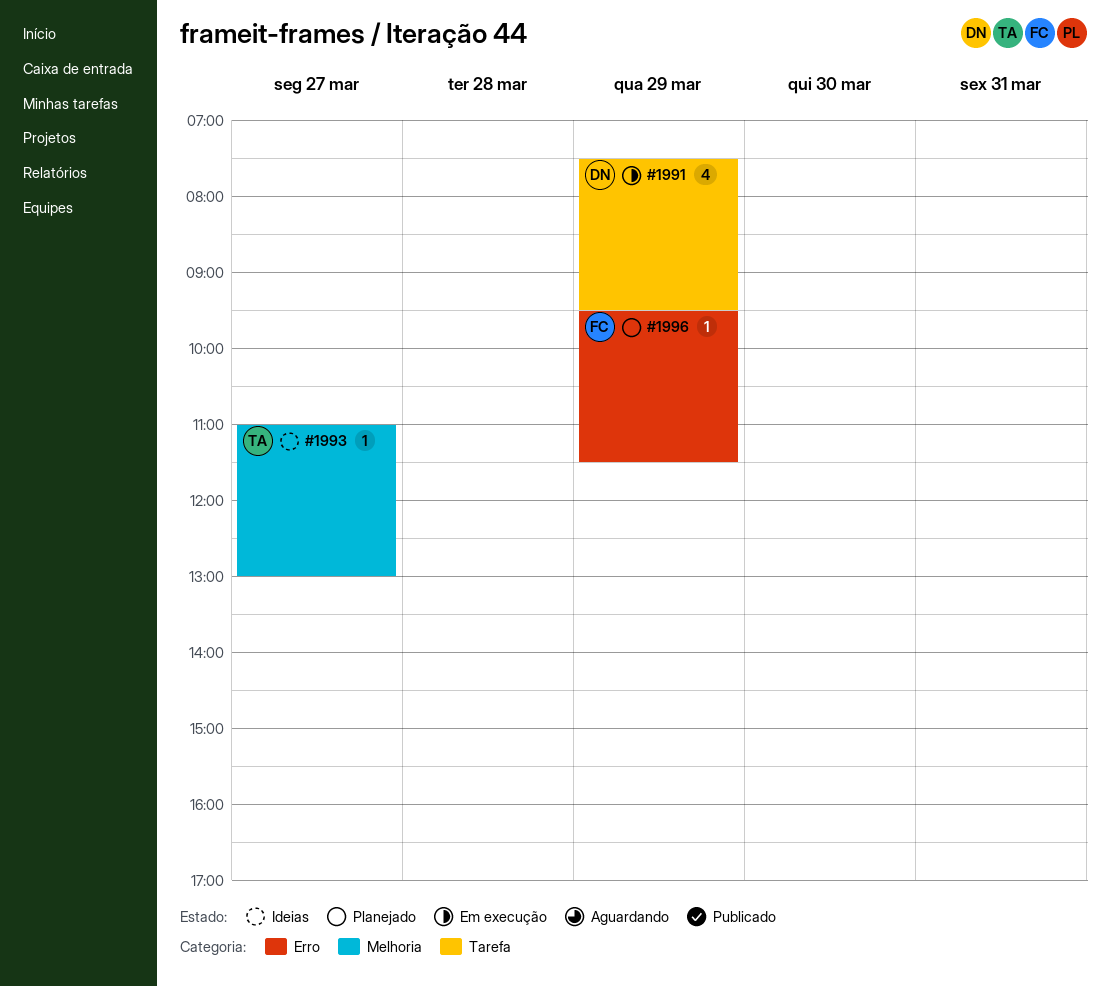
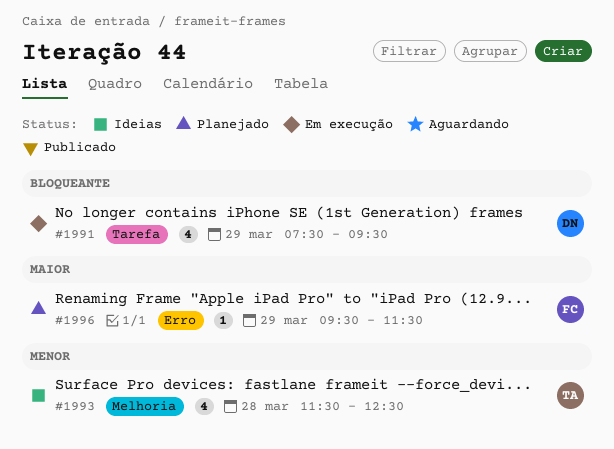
#1993, estimate: 1 -> 4
#1993, day: Mar 27 -> Mar 28
#1993, begins: 11:00 -> 11:30
#1993, ends: 13:00 -> 12:30

